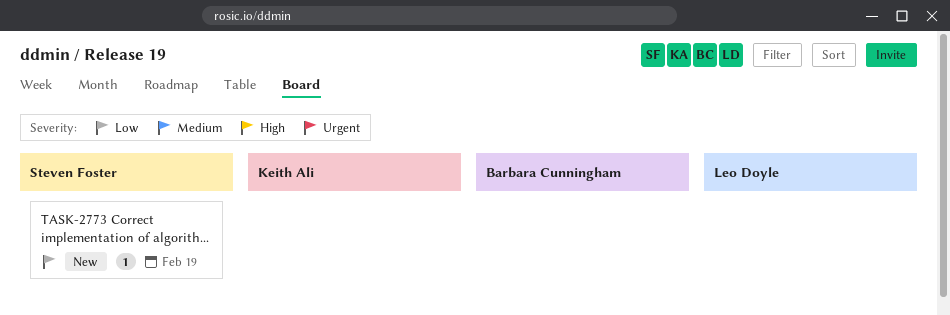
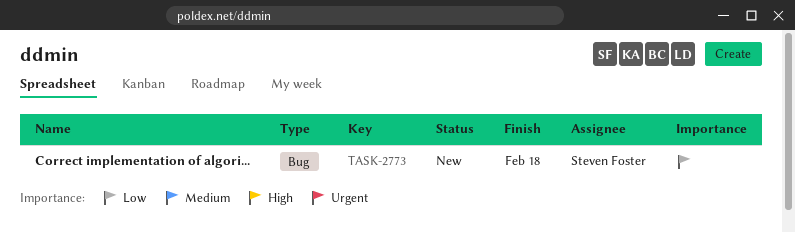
TASK-2773, due: Feb 19 -> Feb 18

